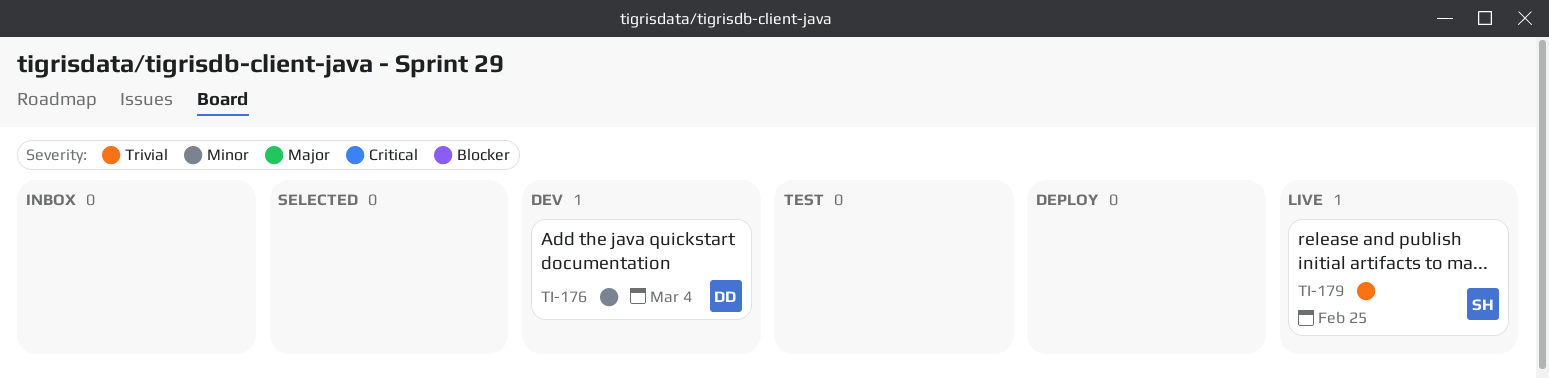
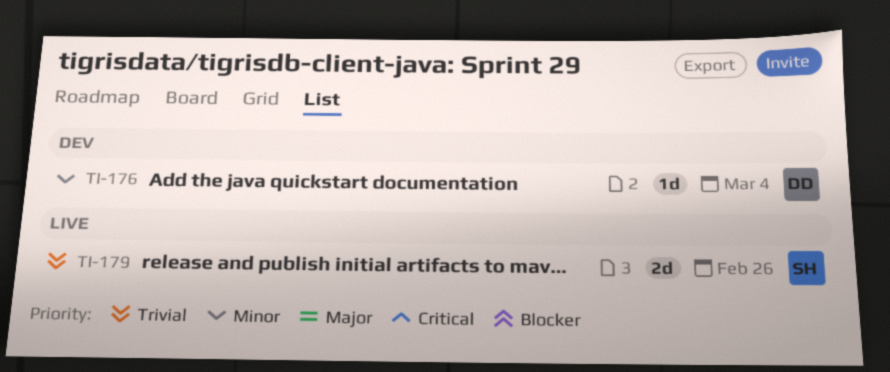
TI-179, due: Feb 25 -> Feb 26

